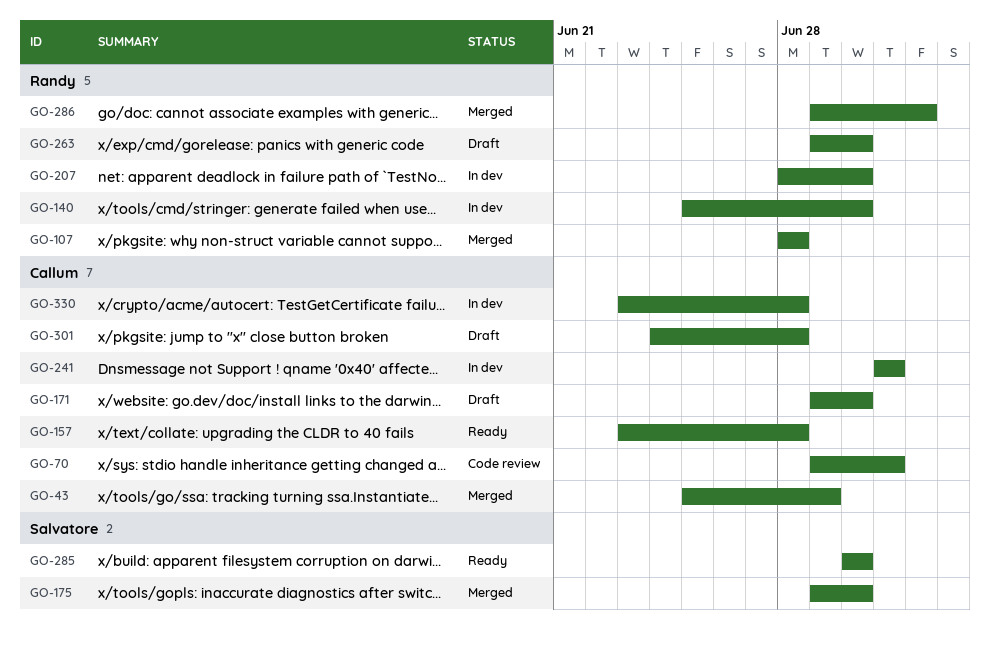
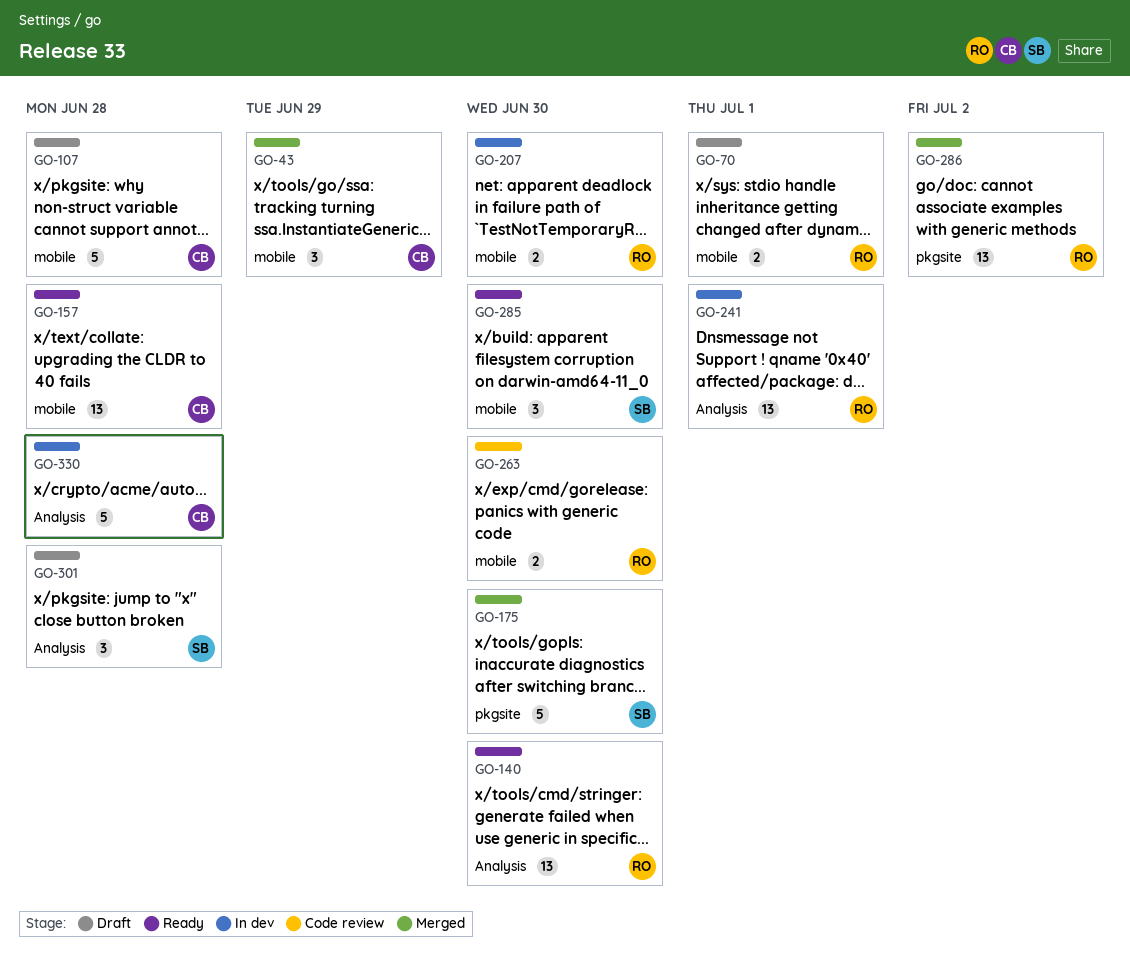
GO-70, status: Code review -> Draft
GO-70, owner: Callum -> Randy
GO-107, status: Merged -> Draft
GO-107, owner: Randy -> Callum
GO-140, status: In dev -> Ready
GO-171: present -> none
GO-241, owner: Callum -> Randy
GO-263, status: Draft -> Code review
GO-301, owner: Callum -> Salvatore

